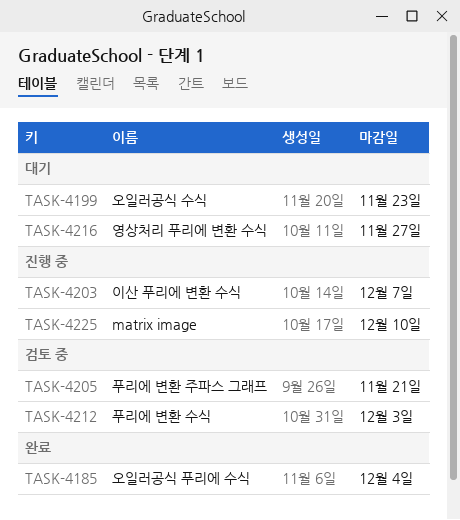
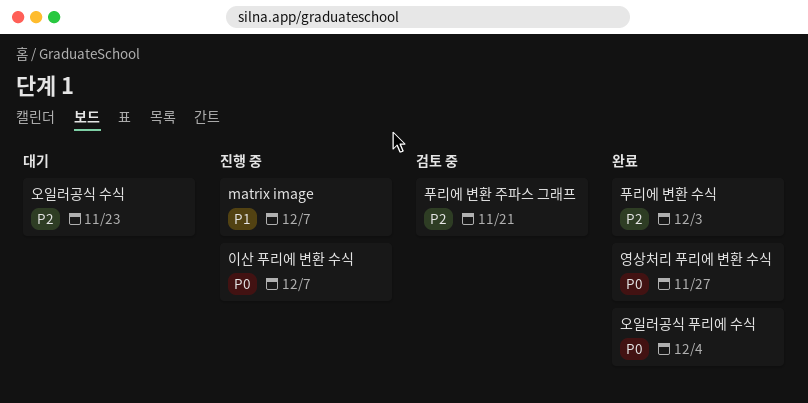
matrix image, due: Dec 10 -> Dec 7
영상처리 푸리에 변환 수식, status: 대기 -> 완료
푸리에 변환 수식, status: 검토 중 -> 완료

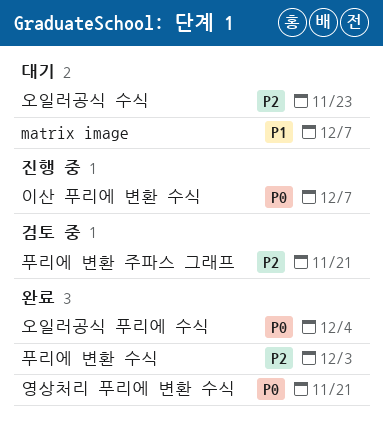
matrix image, status: 진행 중 -> 대기
영상처리 푸리에 변환 수식, due: Nov 27 -> Nov 21

